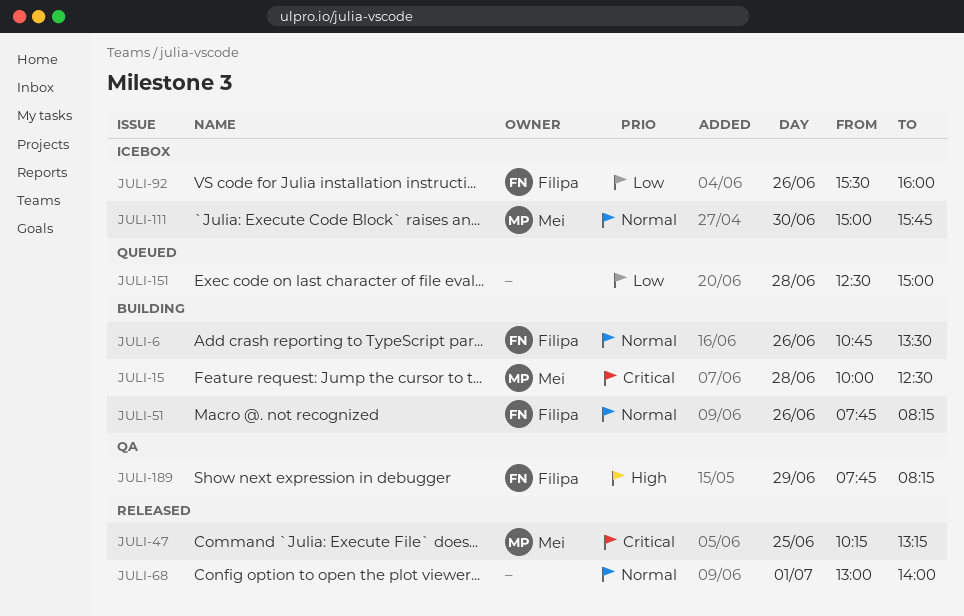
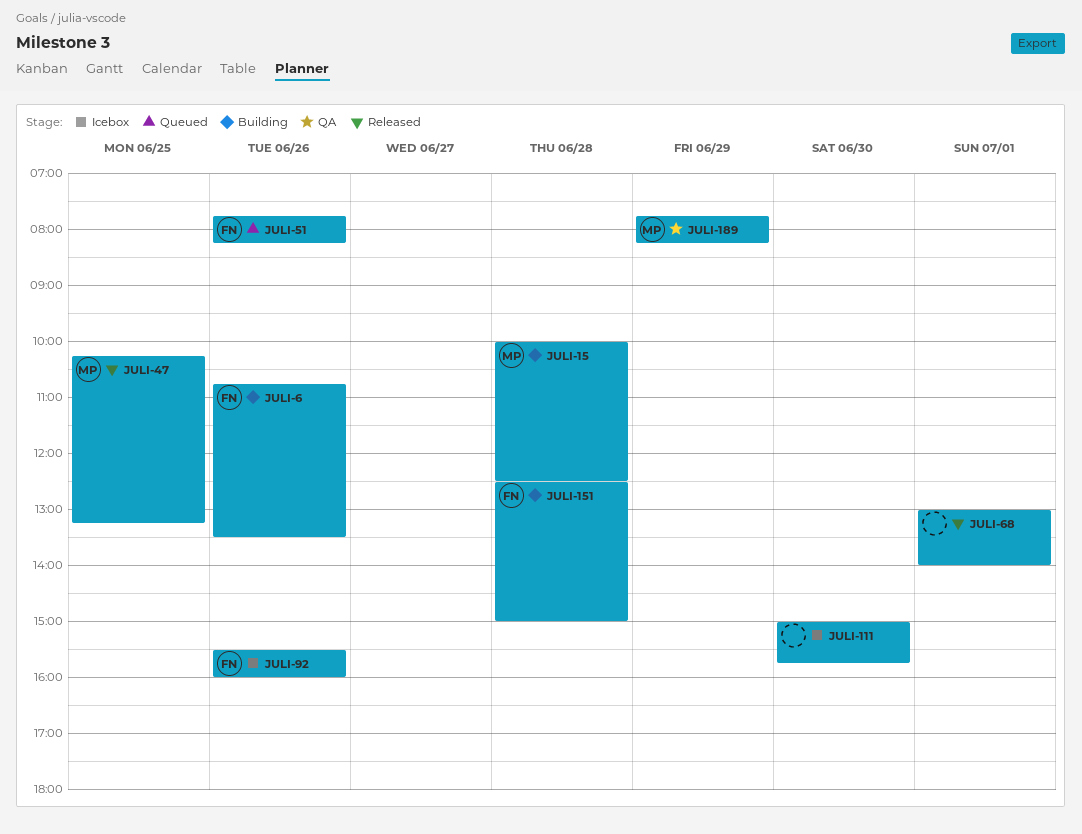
JULI-51, status: Building -> Queued
JULI-111, owner: Mei -> none
JULI-151, status: Queued -> Building
JULI-151, owner: none -> Filipa
JULI-189, owner: Filipa -> Mei

